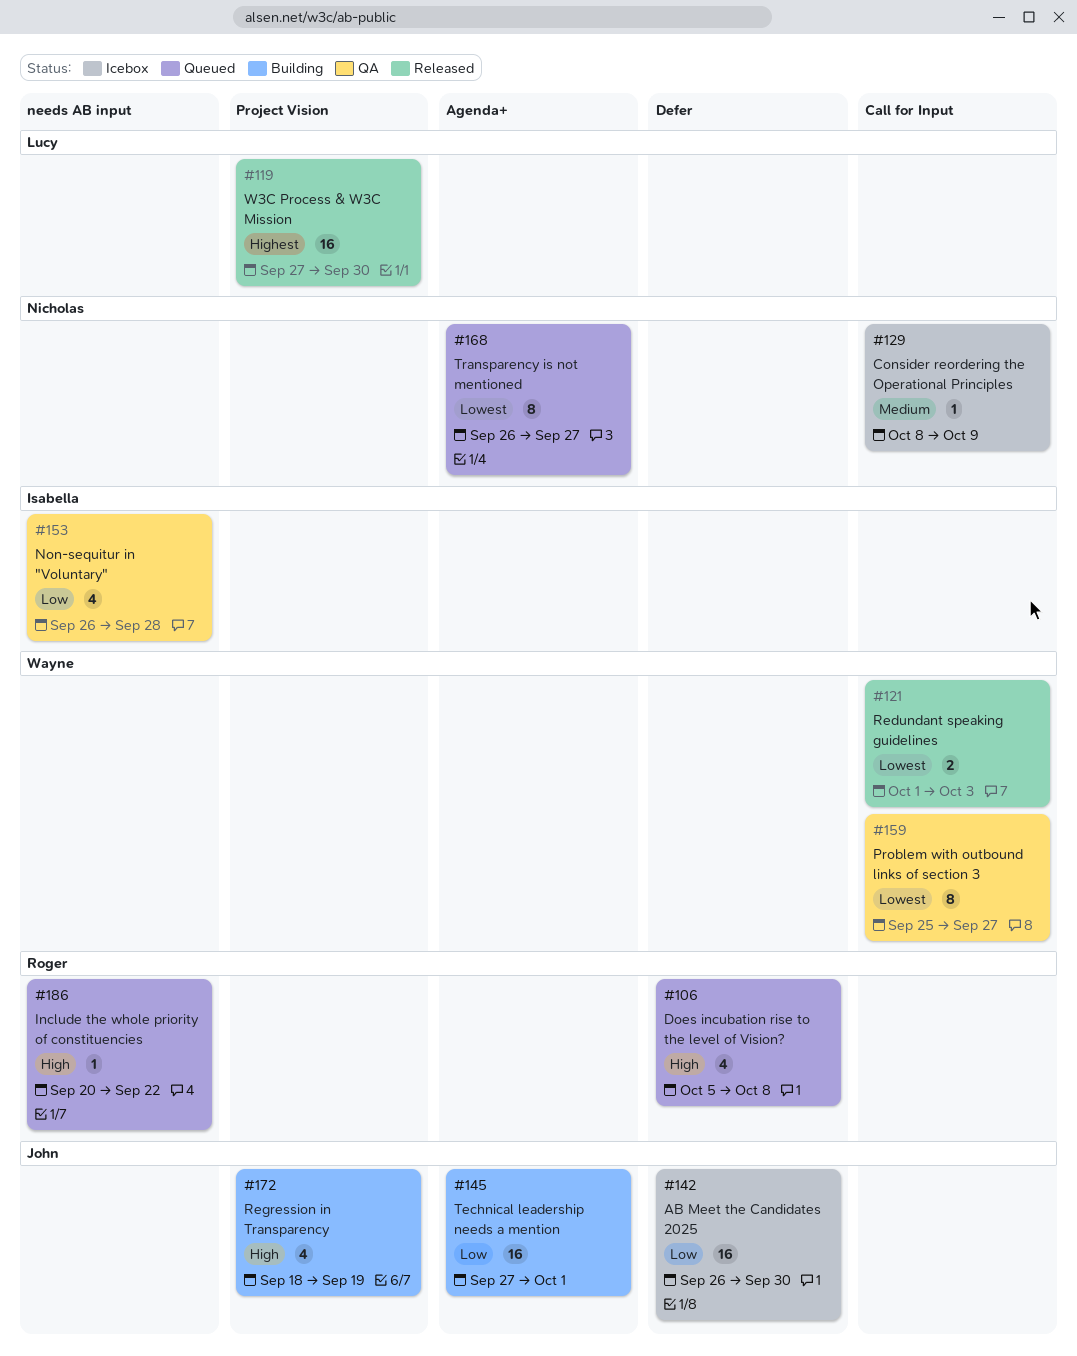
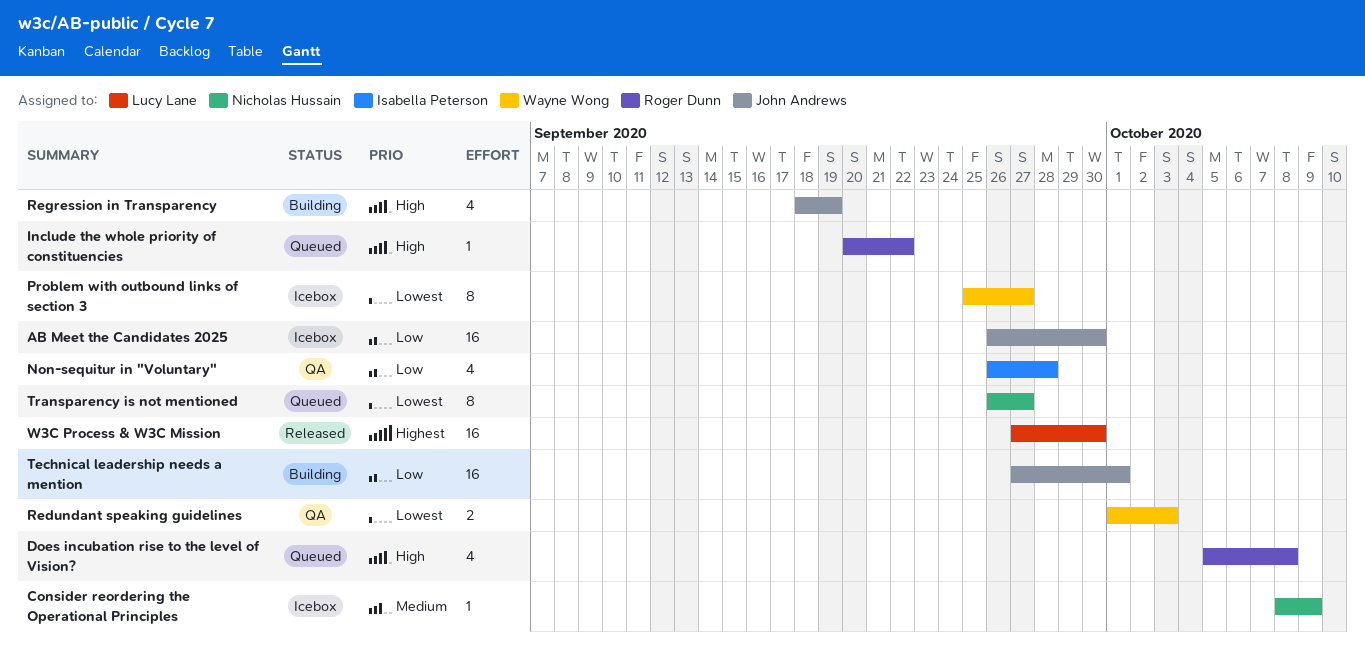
Problem with outbound links of section 3, status: QA -> Icebox
Redundant speaking guidelines, status: Released -> QA

